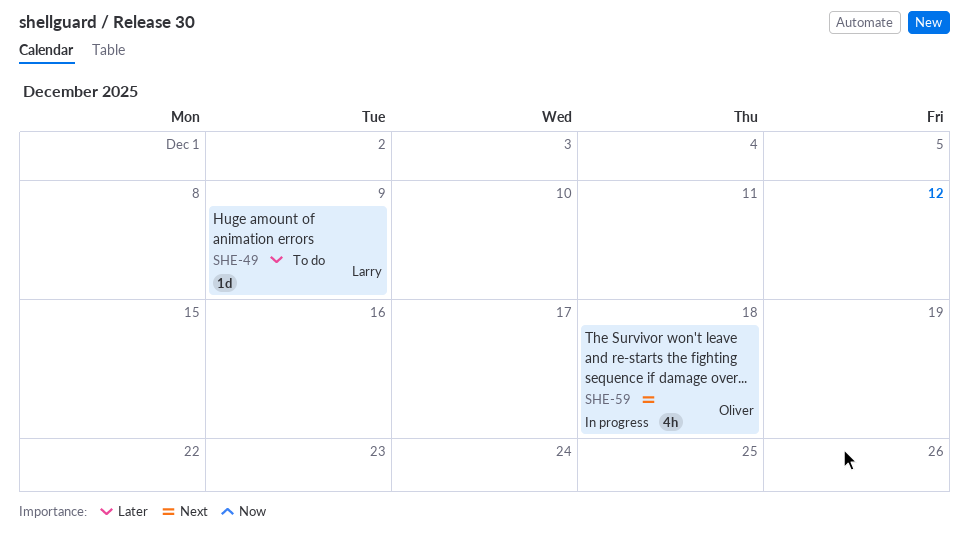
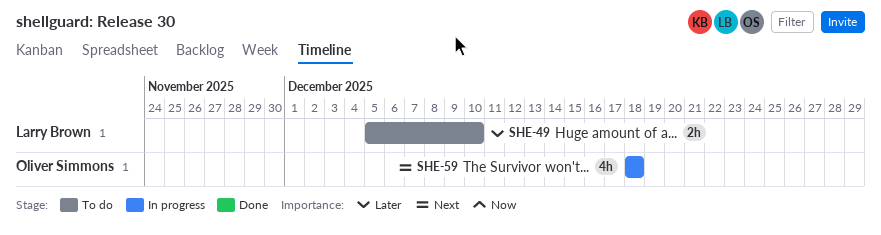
SHE-49, estimate: 1d -> 2h
SHE-49, due: Dec 9 -> Dec 10

